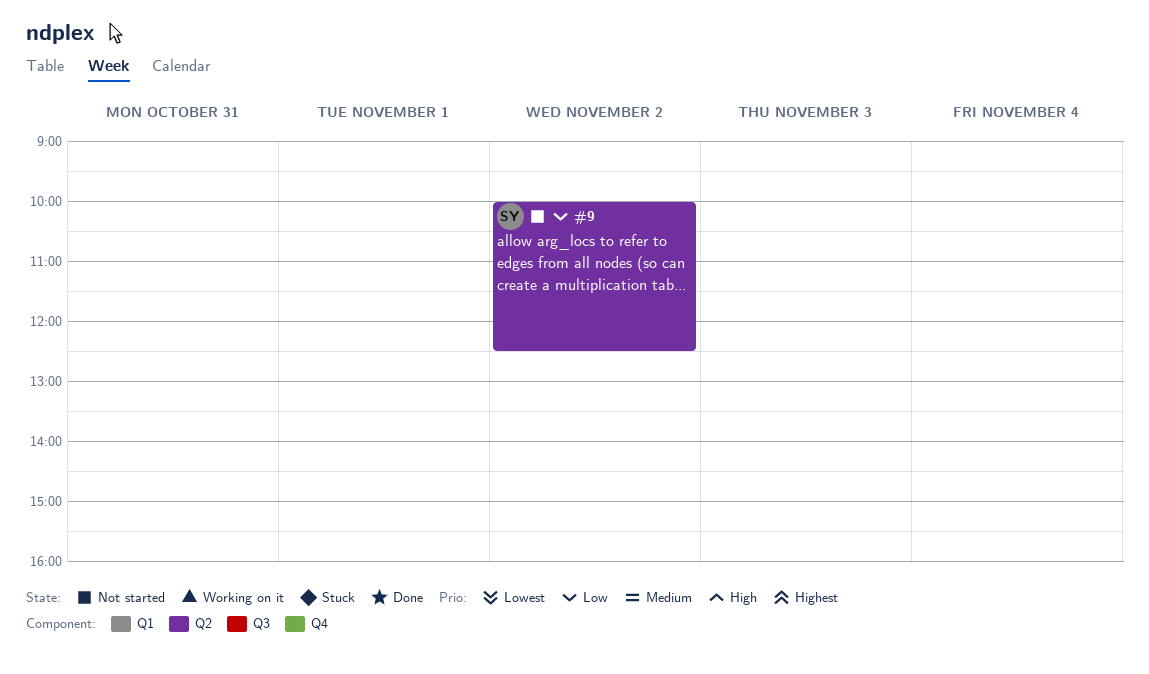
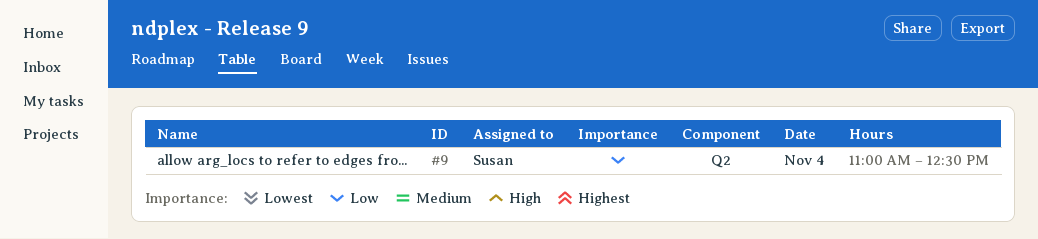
#9, day: Nov 2 -> Nov 4
#9, begins: 10:00 -> 11:00

